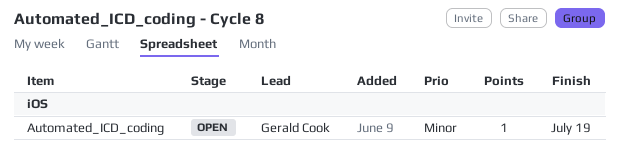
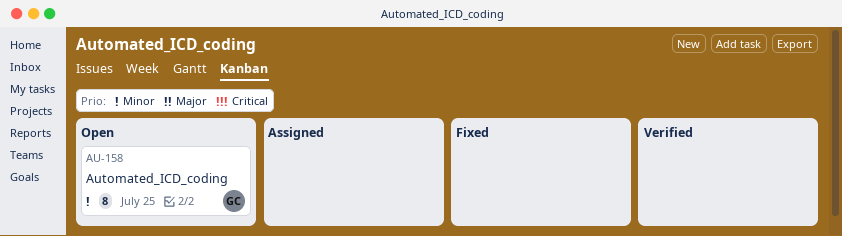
Automated_ICD_coding, estimate: 1 -> 8
Automated_ICD_coding, due: Jul 19 -> Jul 25

